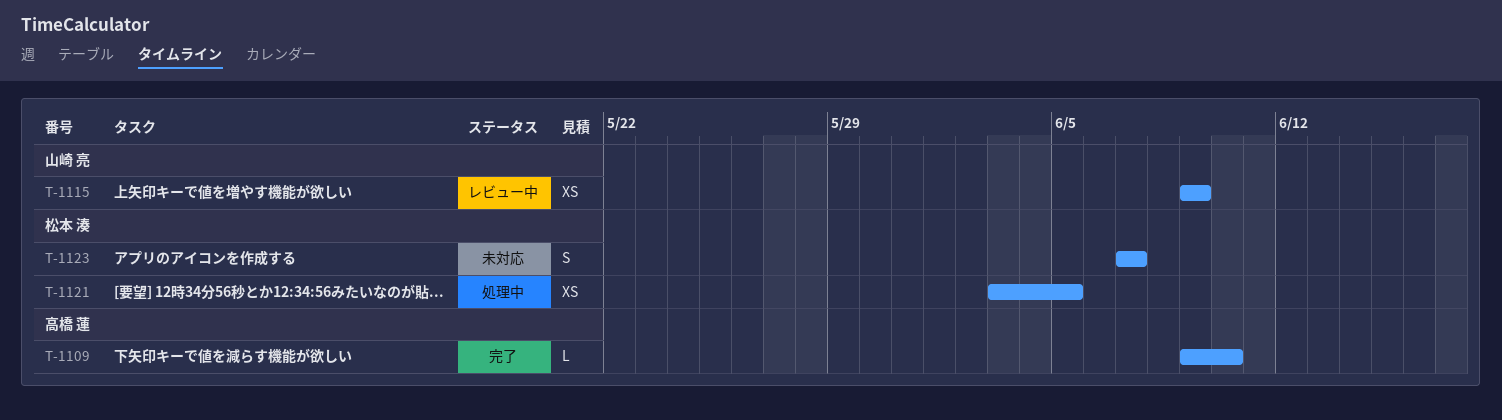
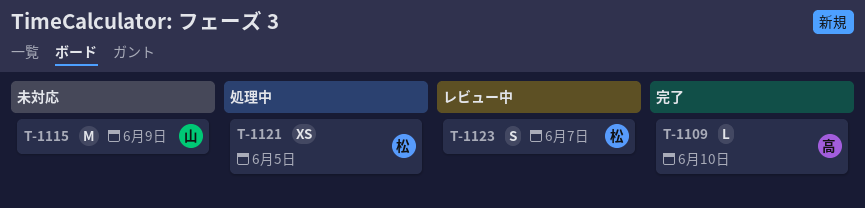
T-1115, status: レビュー中 -> 未対応
T-1115, estimate: XS -> M
T-1123, status: 未対応 -> レビュー中

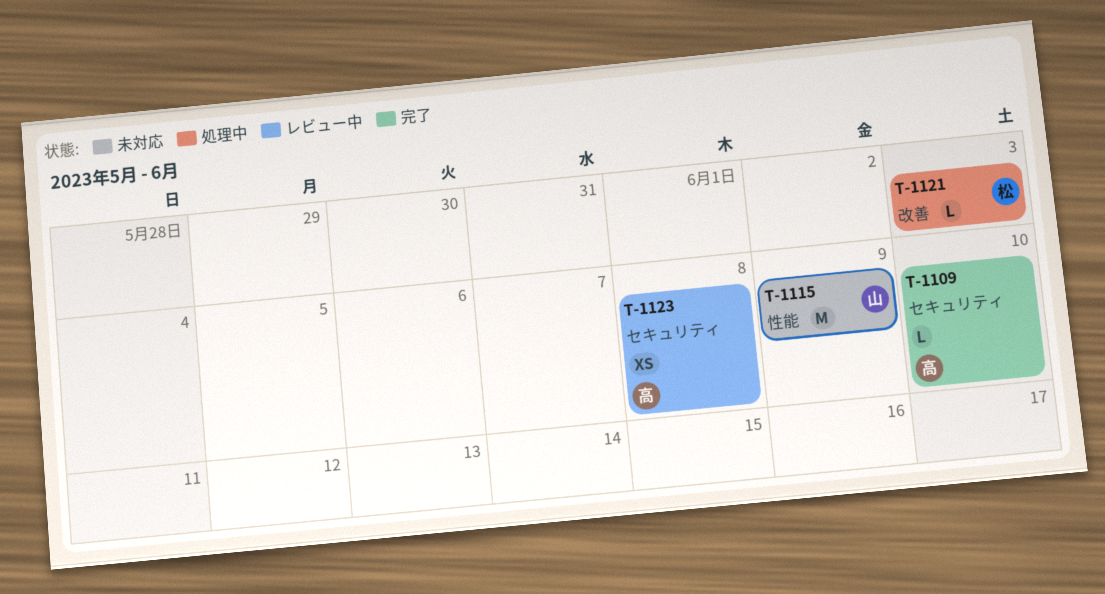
T-1121, estimate: XS -> L
T-1121, due: Jun 5 -> Jun 3
T-1123, owner: 松 -> 高
T-1123, estimate: S -> XS
T-1123, due: Jun 7 -> Jun 8

